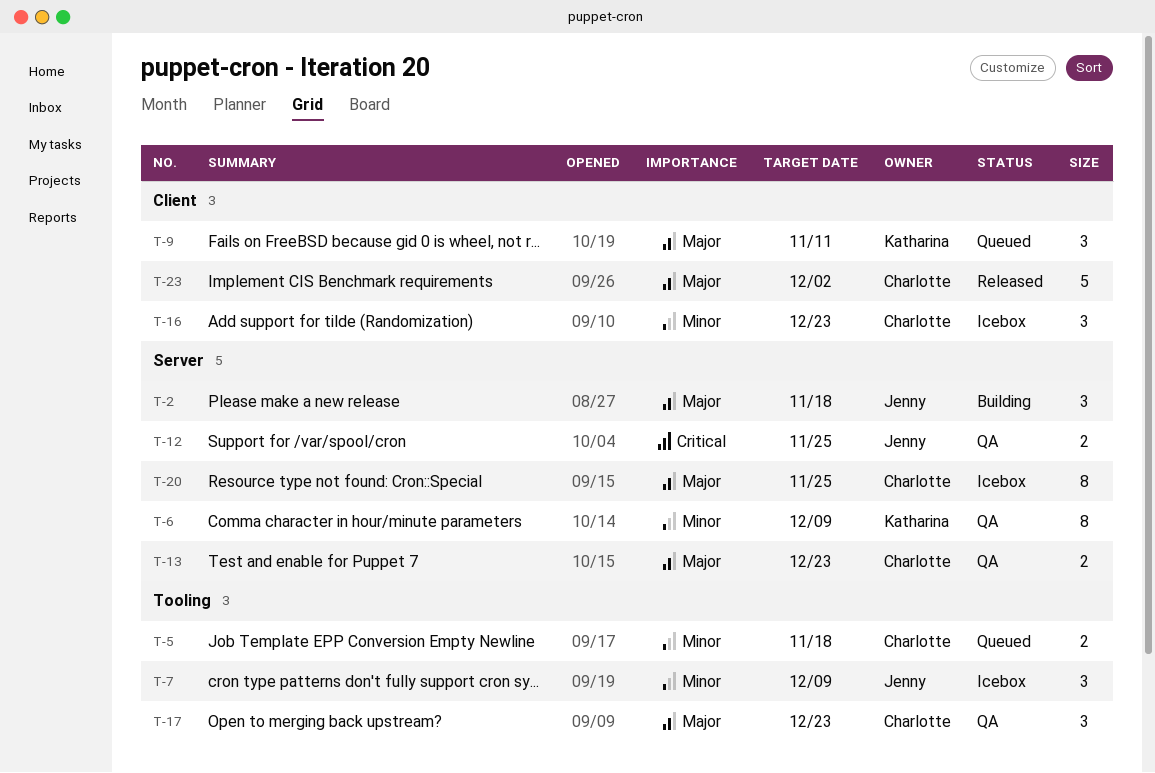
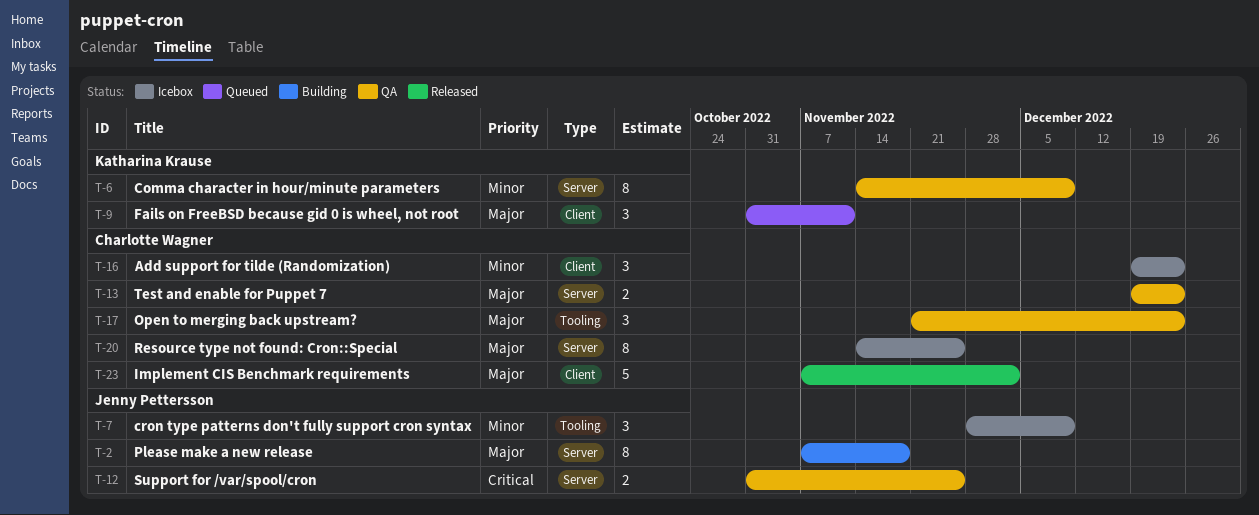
T-2, estimate: 3 -> 8
T-5: present -> none

